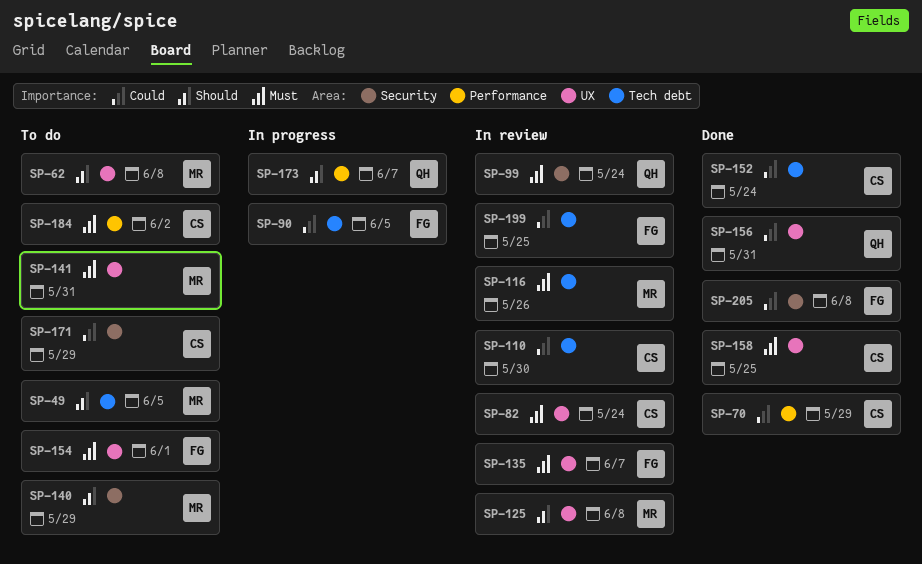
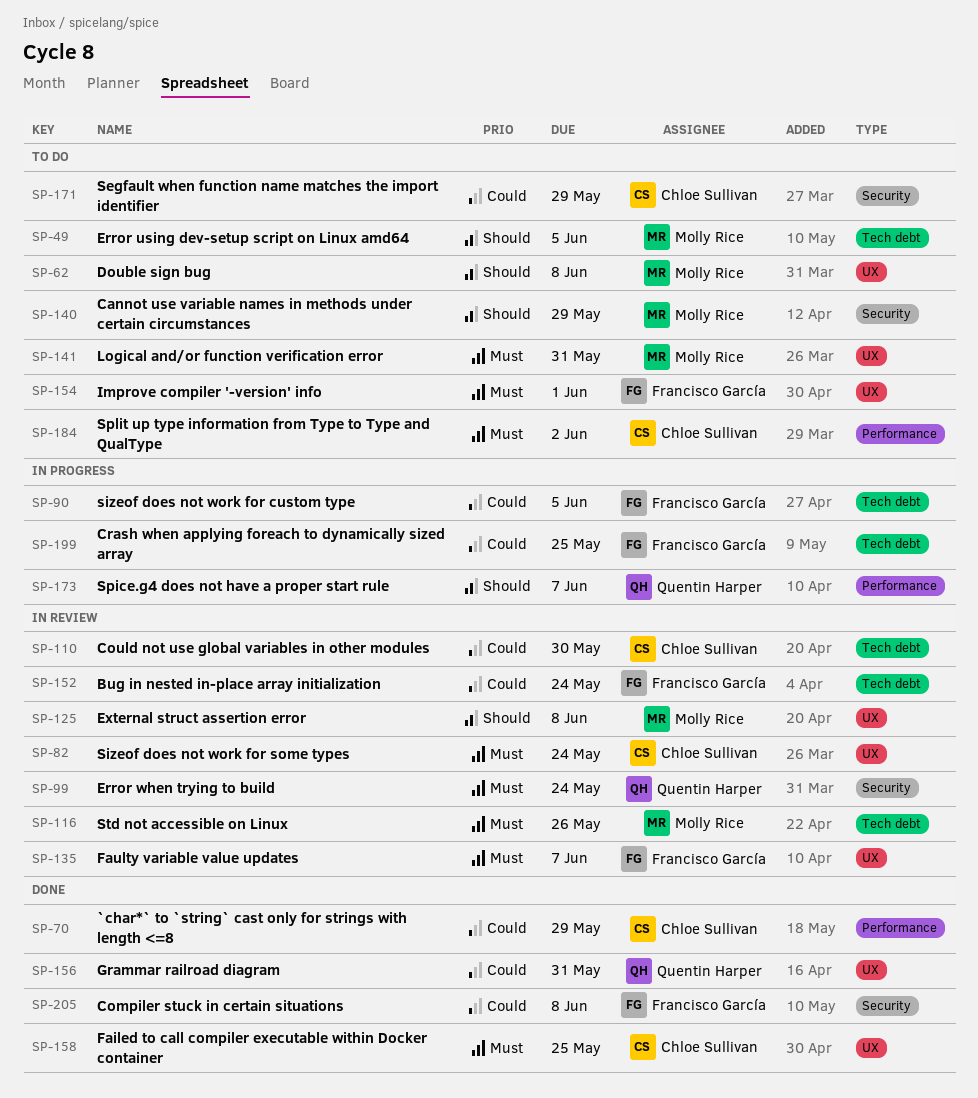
SP-152, status: Done -> In review
SP-152, owner: Chloe Sullivan -> Francisco García
SP-199, status: In review -> In progress

